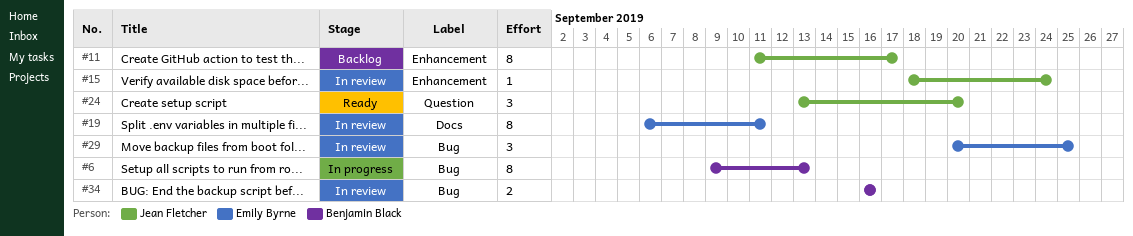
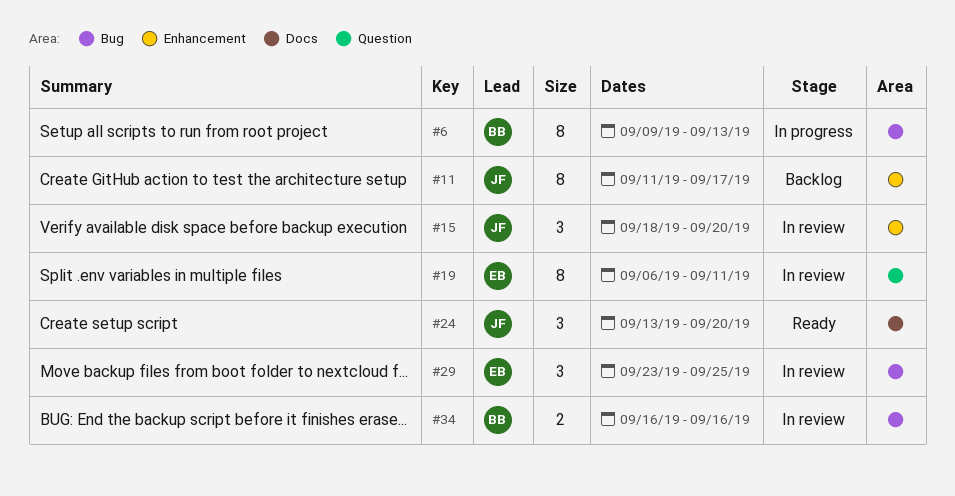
#15, estimate: 1 -> 3
#15, due: Sep 24 -> Sep 20
#19, label: Docs -> Question
#24, label: Question -> Docs
#29, start: Sep 20 -> Sep 23

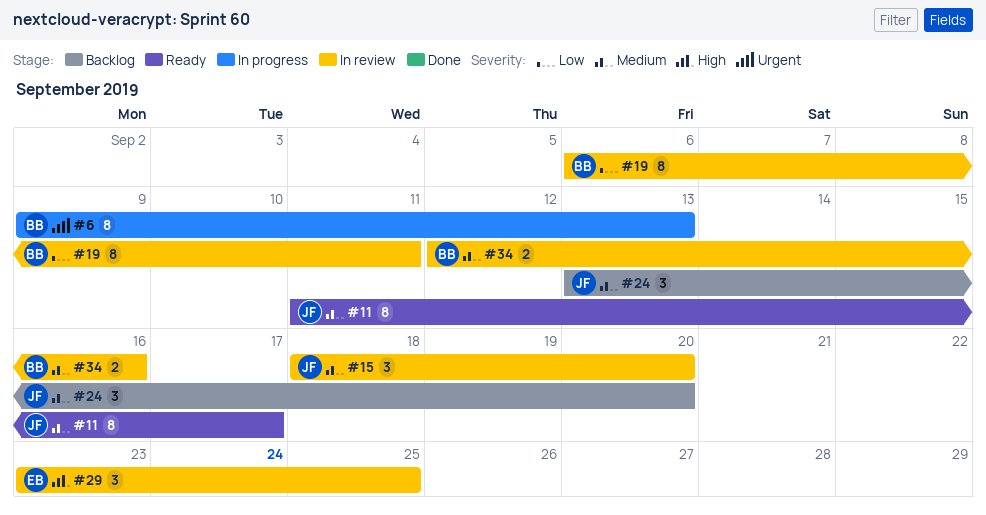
#11, status: Backlog -> Ready
#19, owner: EB -> BB
#24, status: Ready -> Backlog
#34, start: Sep 16 -> Sep 12

